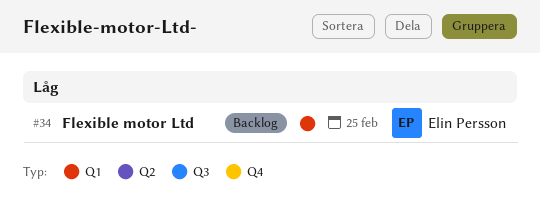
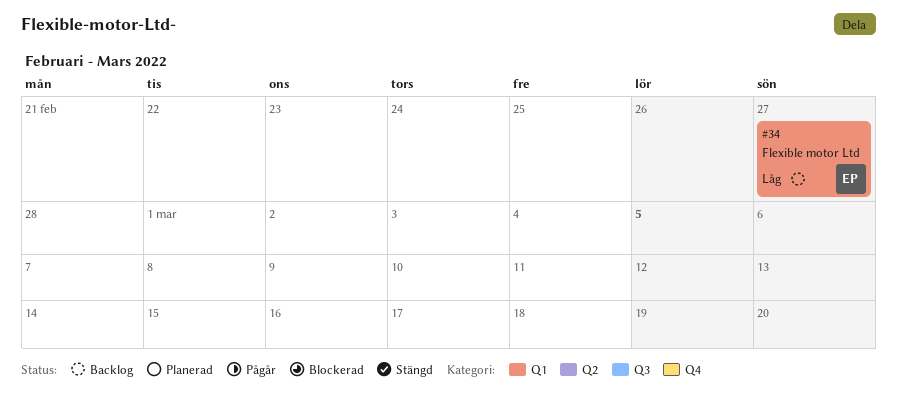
#34, due: Feb 25 -> Feb 27

